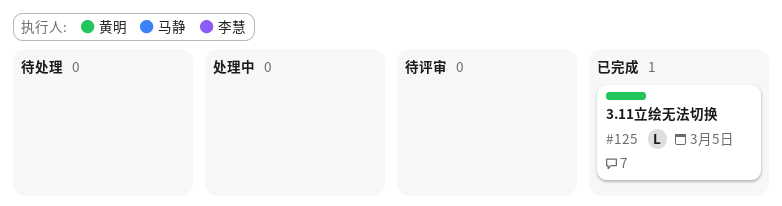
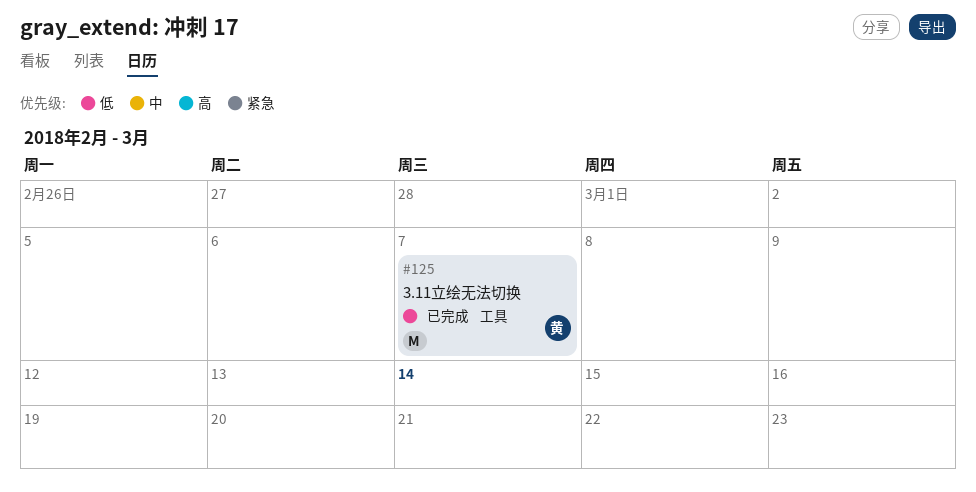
#125, estimate: L -> M
#125, due: Mar 5 -> Mar 7

